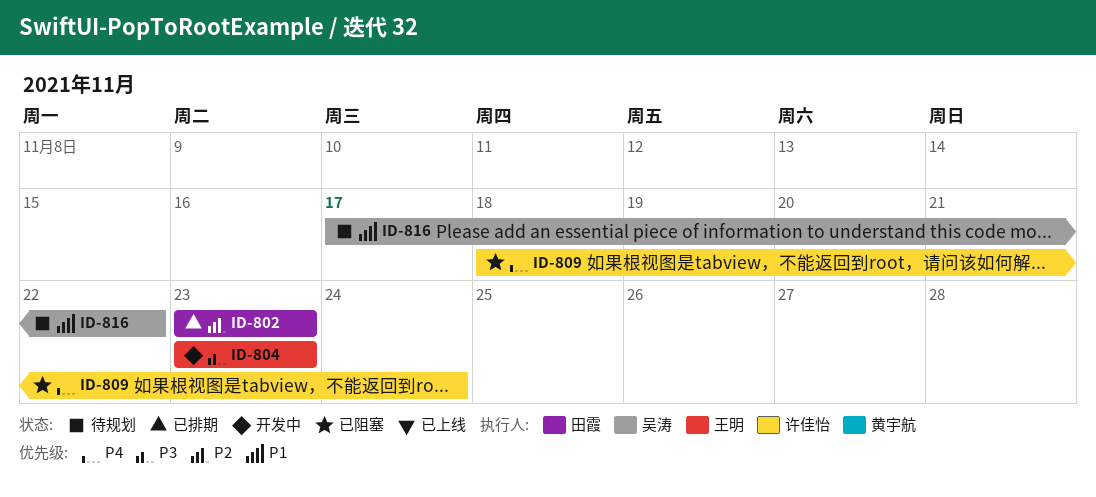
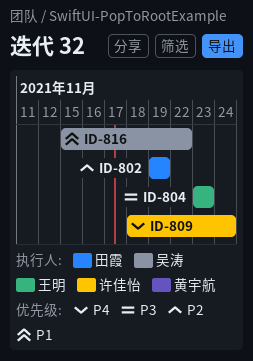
ID-802, start: Nov 23 -> Nov 19
ID-802, due: Nov 23 -> Nov 19
ID-816, start: Nov 17 -> Nov 15

